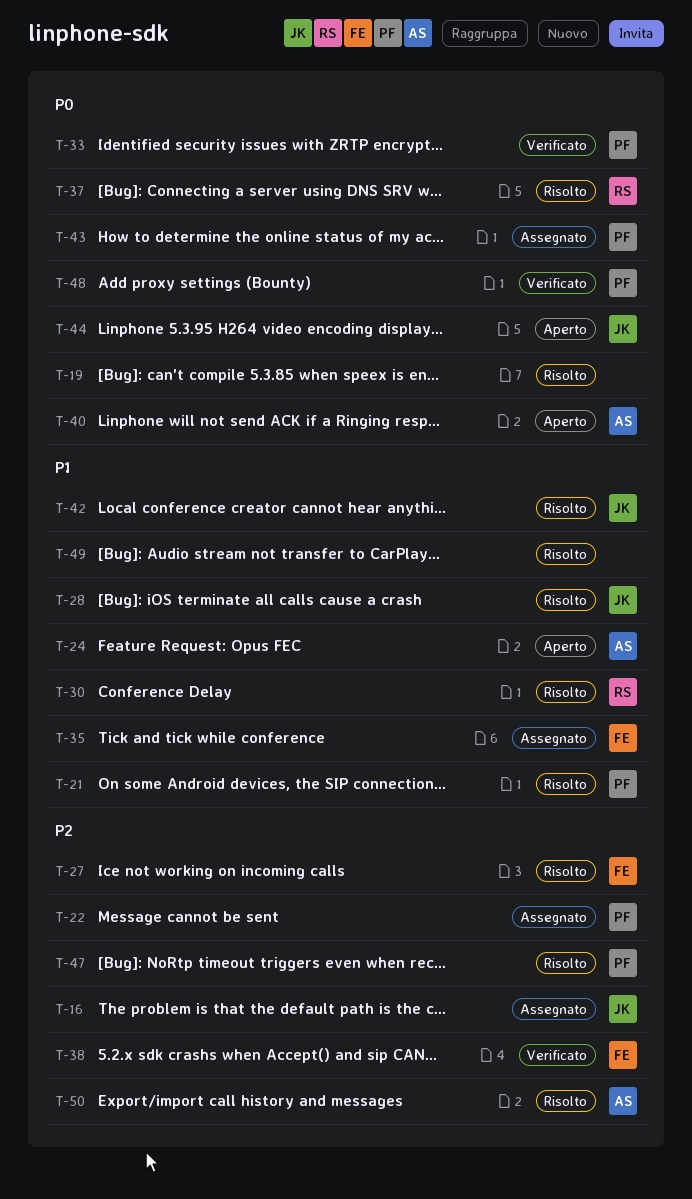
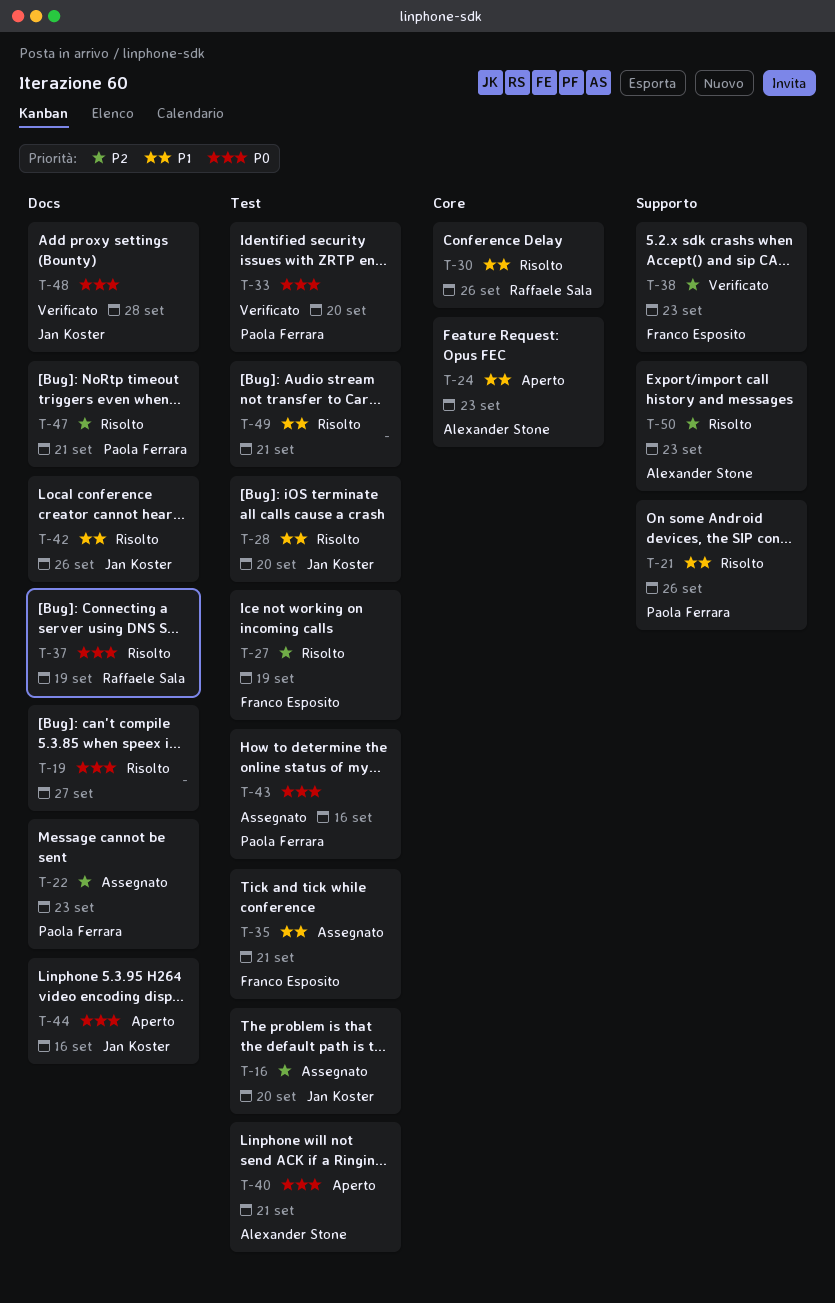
T-48, owner: Paola Ferrara -> Jan Koster

